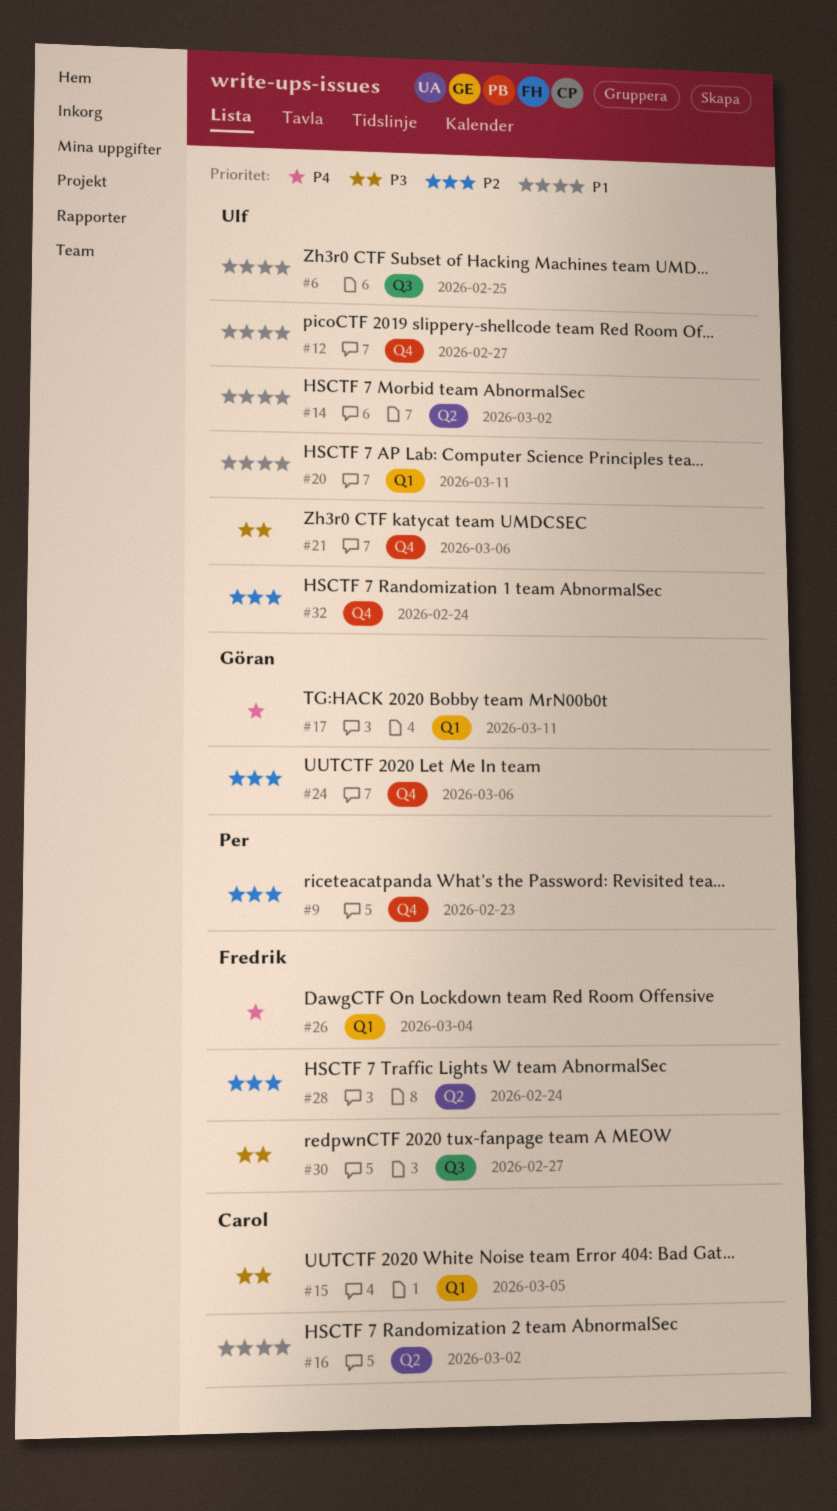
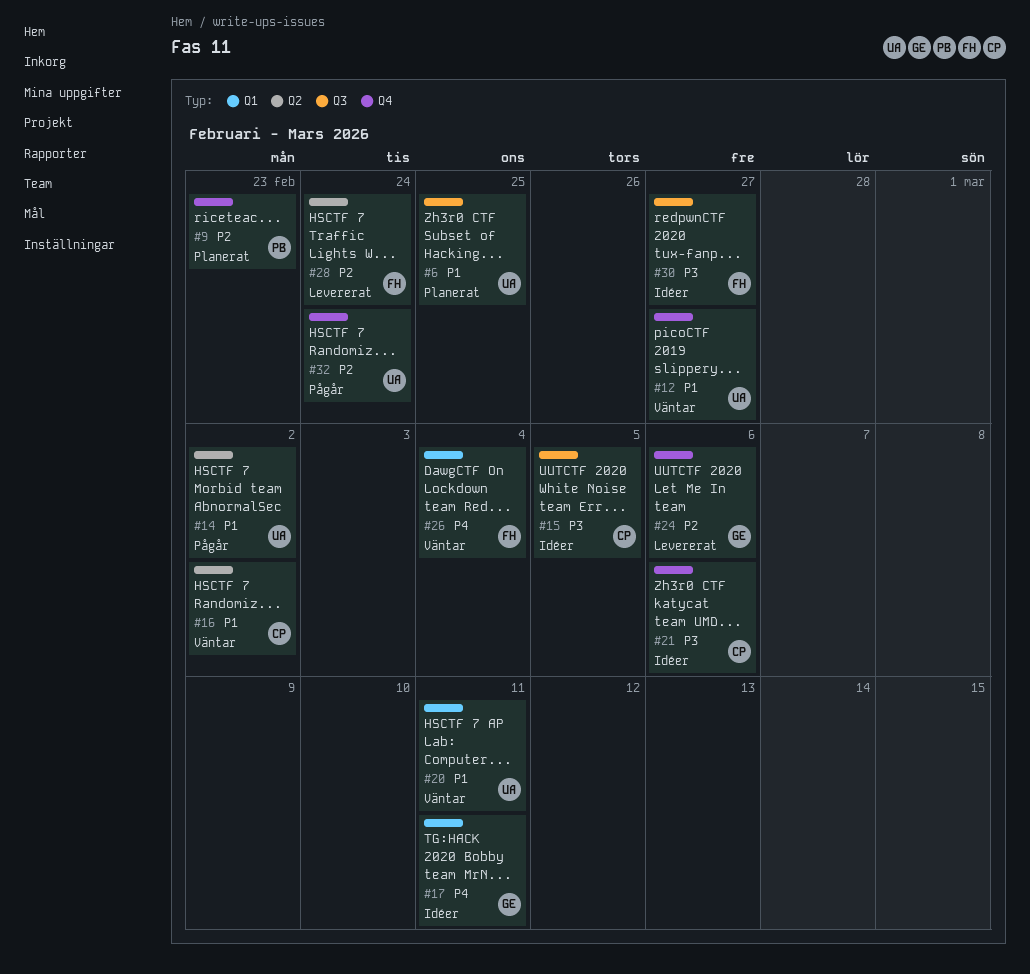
#15, label: Q1 -> Q3
#21, owner: Ulf -> Carol

